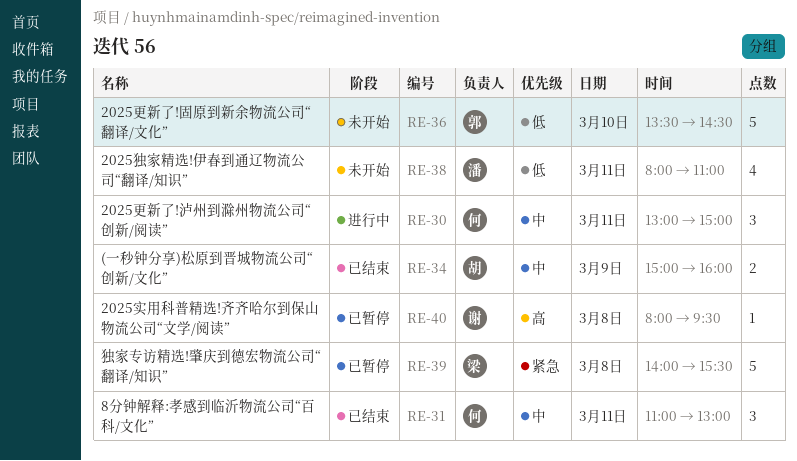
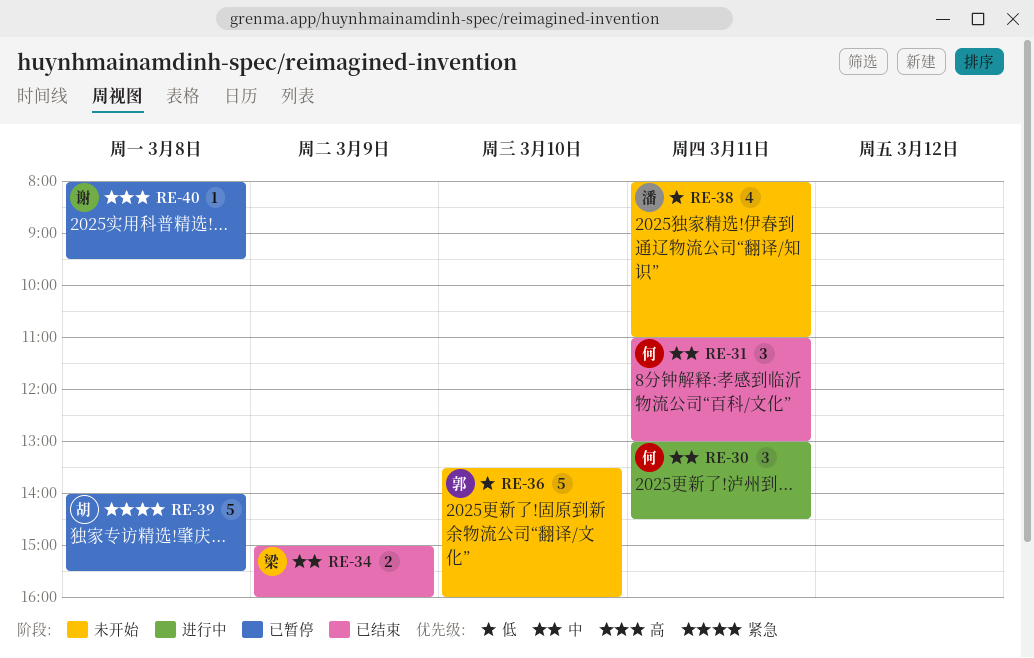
RE-30, ends: 15:00 -> 14:30
RE-34, owner: 胡 -> 梁
RE-36, ends: 14:30 -> 16:00
RE-39, owner: 梁 -> 胡

